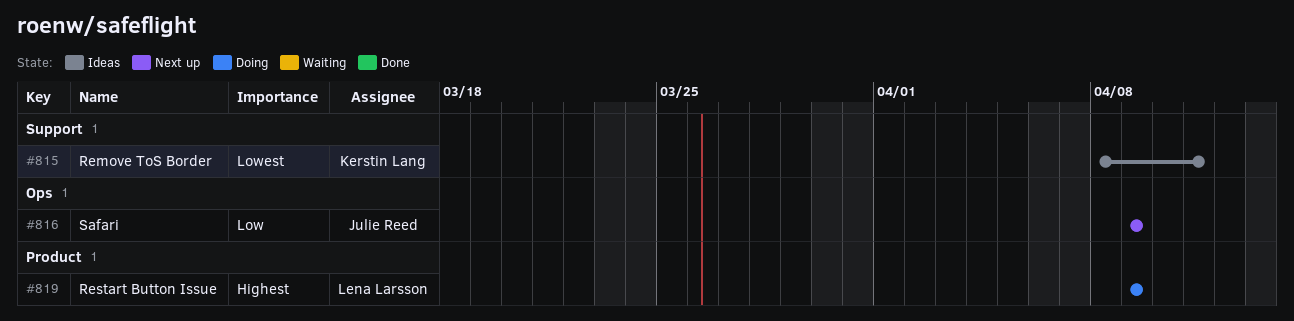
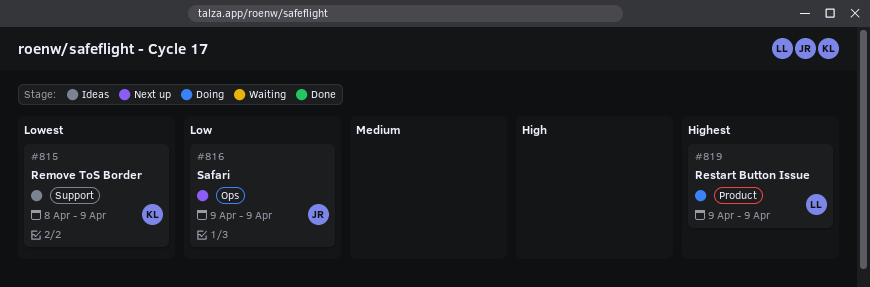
#815, due: Apr 11 -> Apr 9

